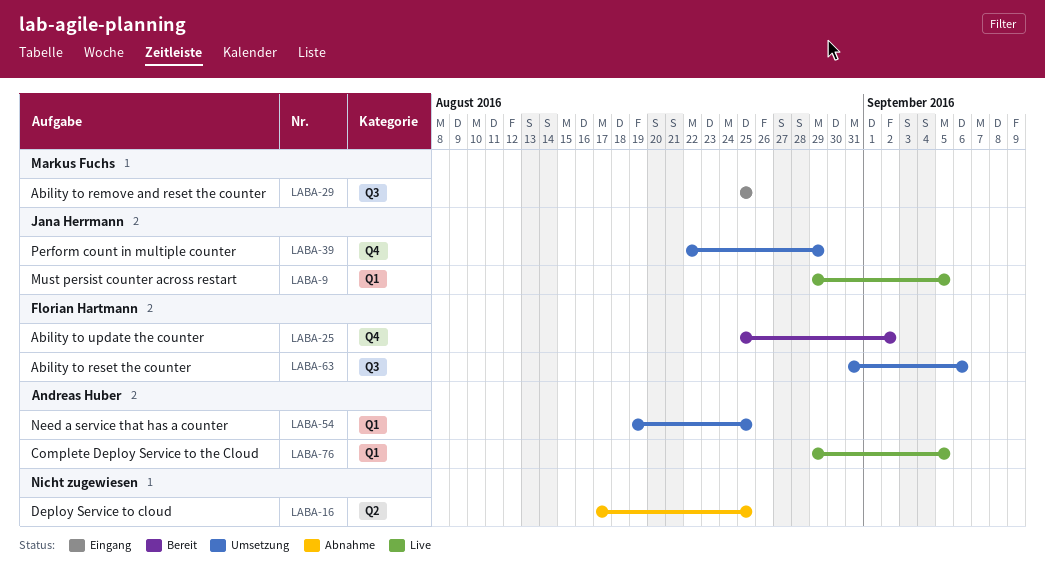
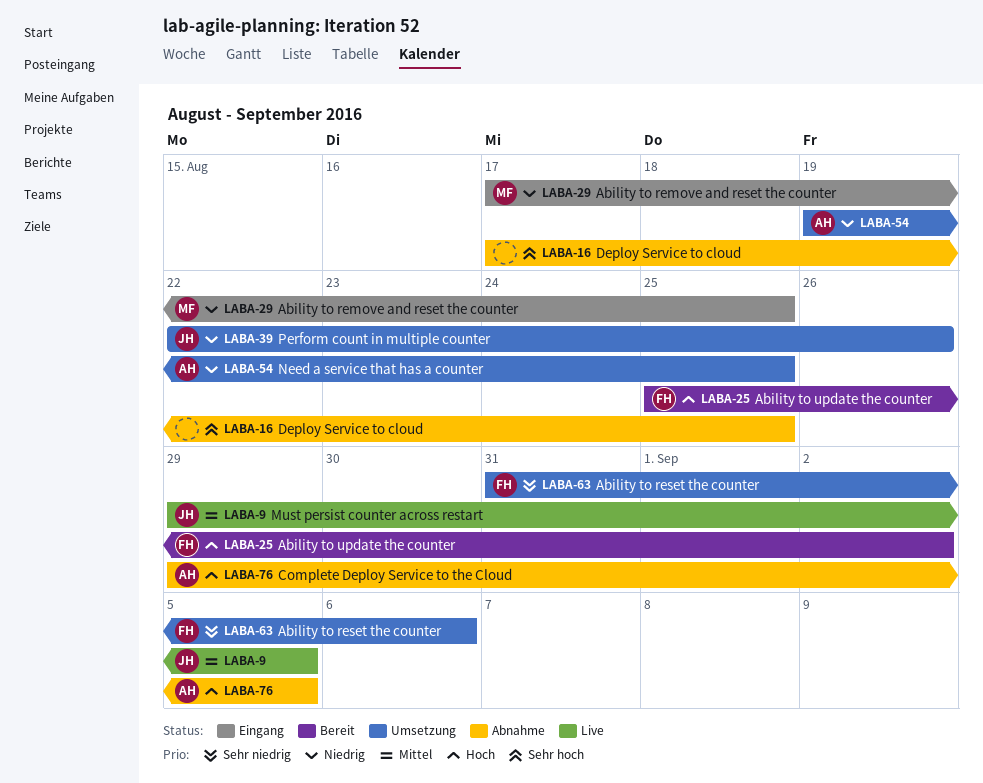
LABA-29, start: Aug 25 -> Aug 17
LABA-39, due: Aug 29 -> Aug 26
LABA-76, status: Live -> Abnahme

